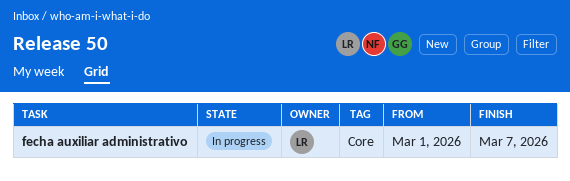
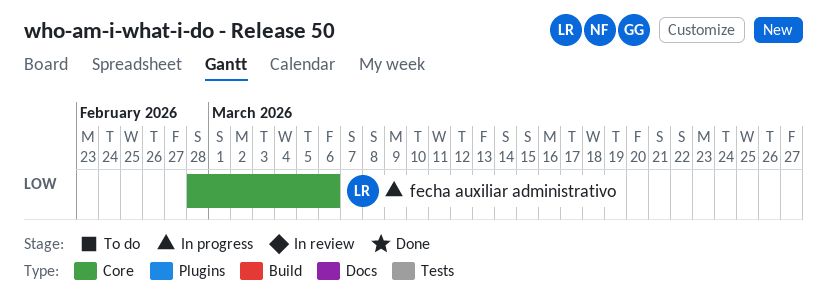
fecha auxiliar administrativo, start: Mar 1 -> Feb 28
fecha auxiliar administrativo, due: Mar 7 -> Mar 6

